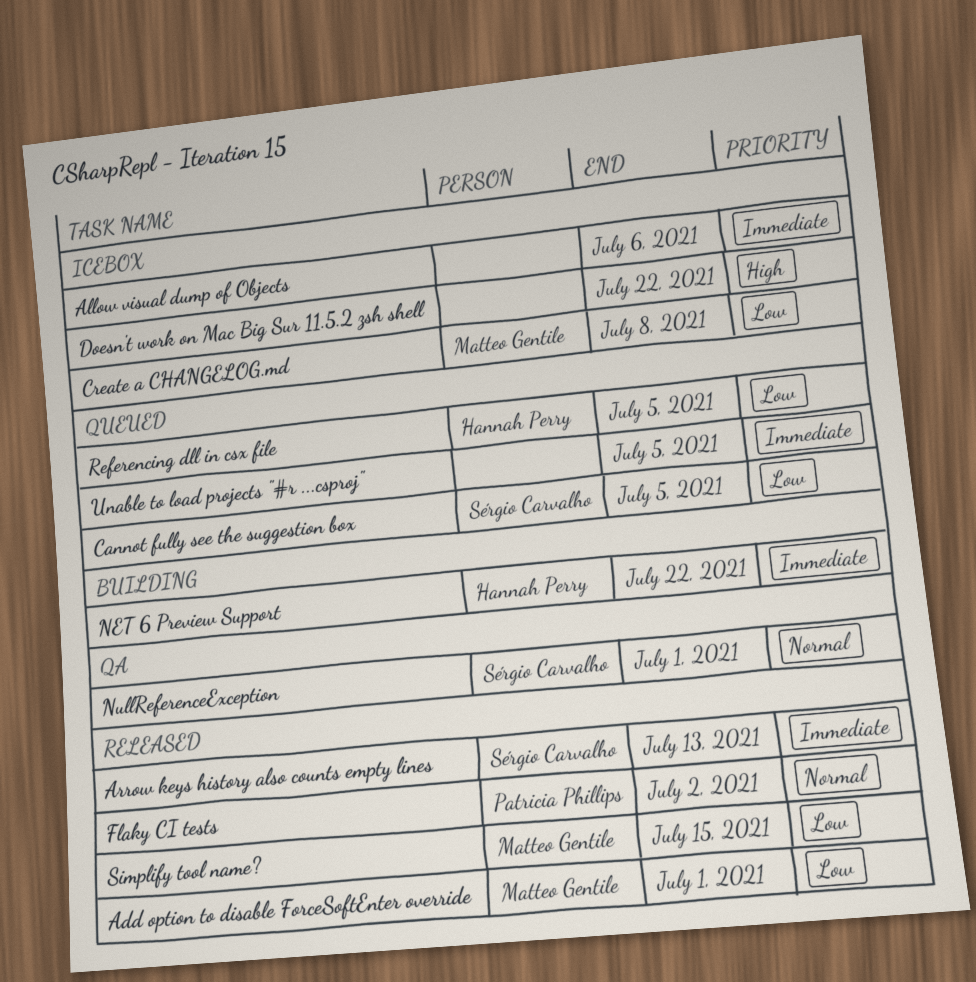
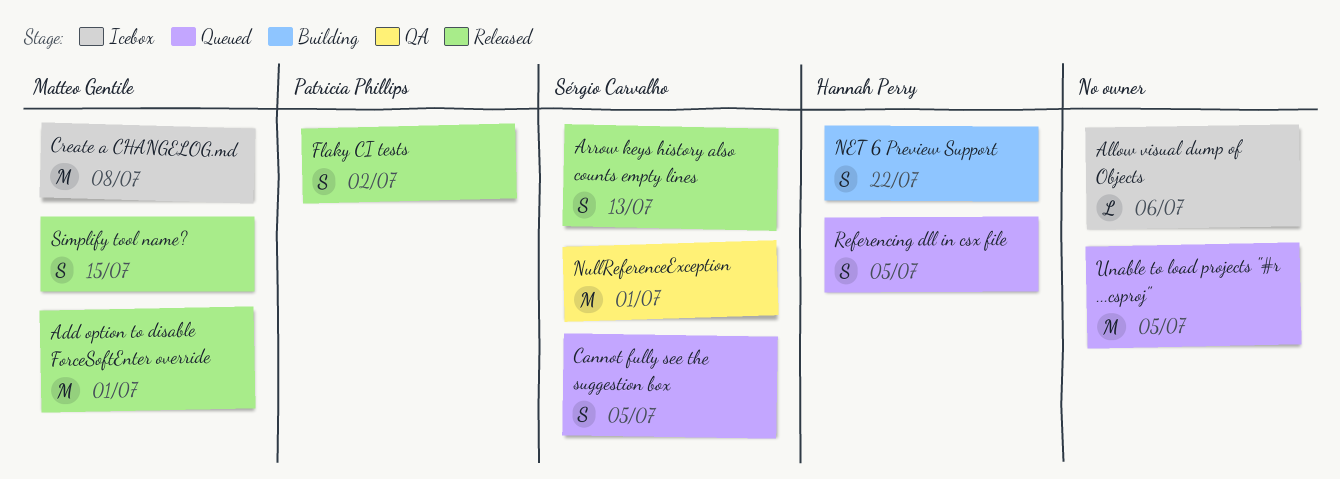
Doesn't work on Mac Big Sur 11.5.2 zsh shell: present -> none

